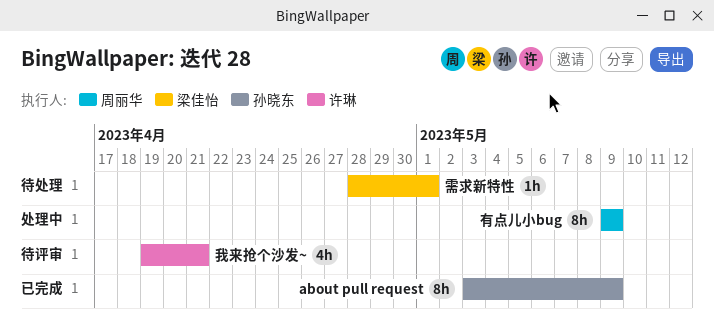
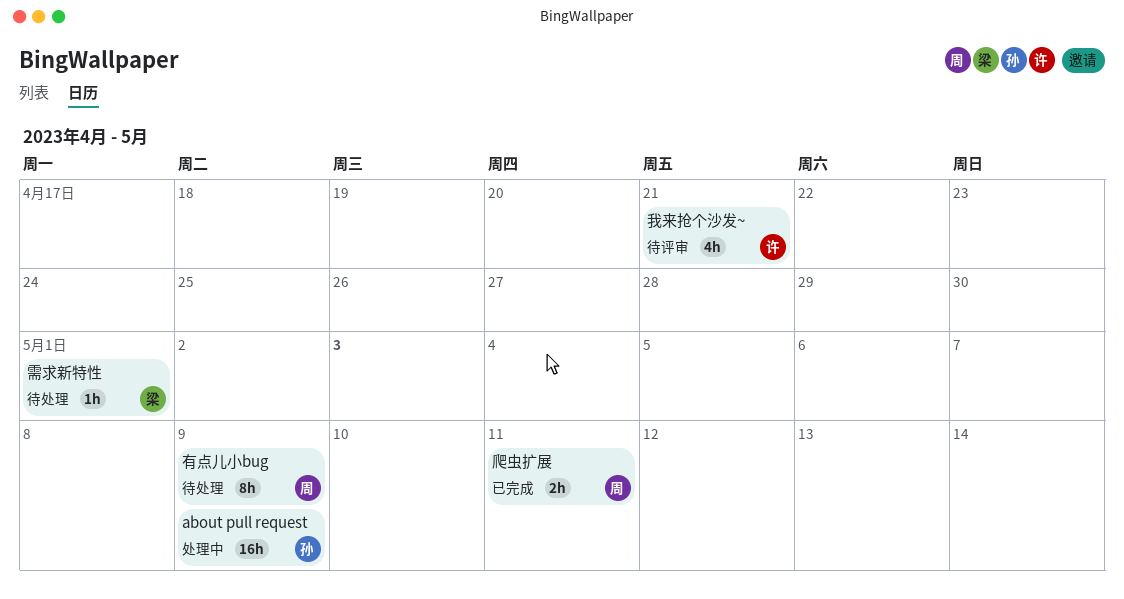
about pull request, status: 已完成 -> 处理中
about pull request, estimate: 8h -> 16h
有点儿小bug, status: 处理中 -> 待处理
爬虫扩展: none -> present

